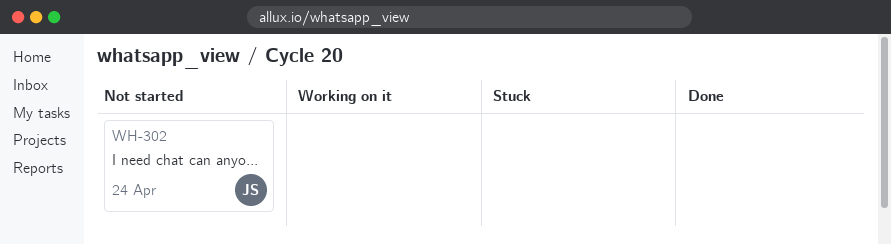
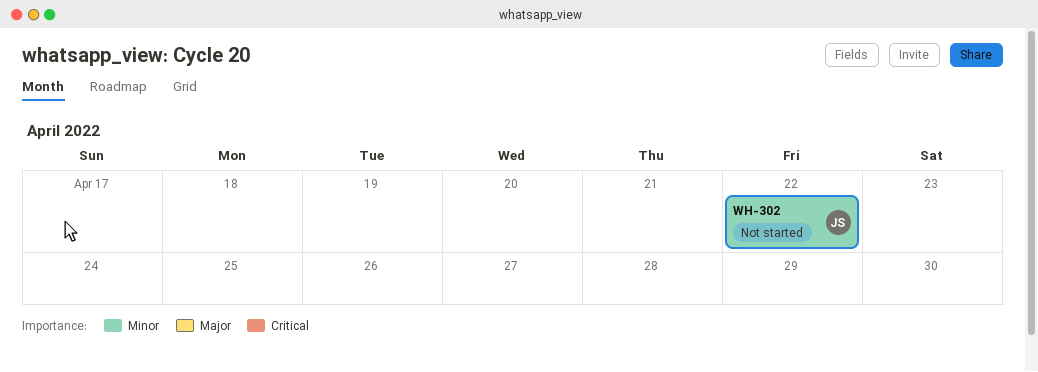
WH-302, due: Apr 24 -> Apr 22

